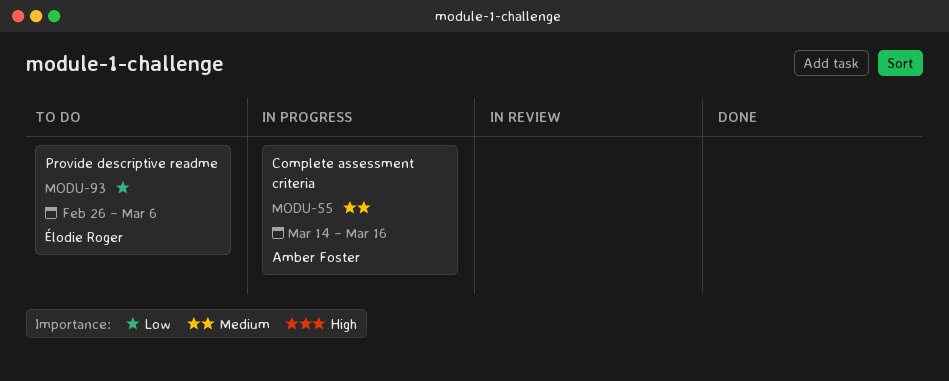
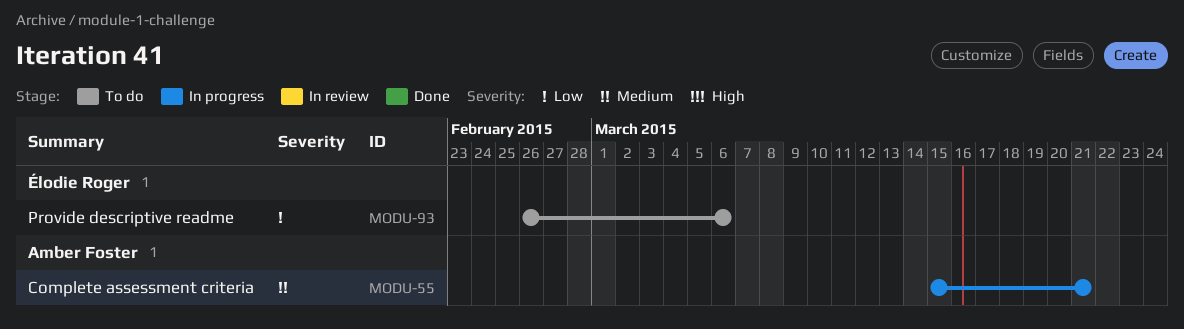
MODU-55, start: Mar 14 -> Mar 15
MODU-55, due: Mar 16 -> Mar 21

